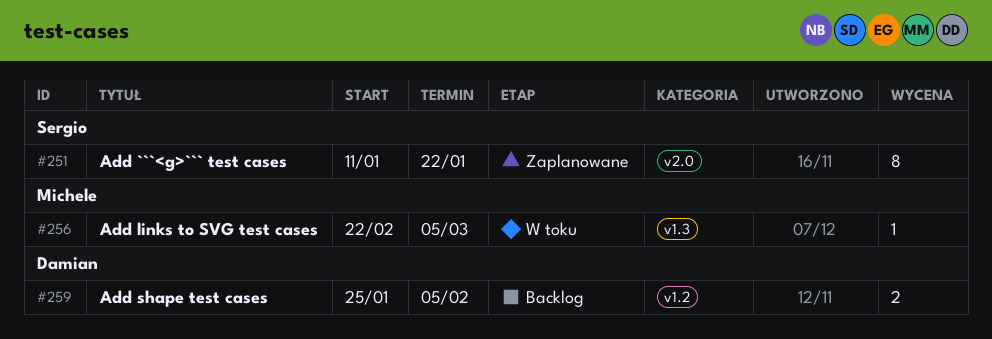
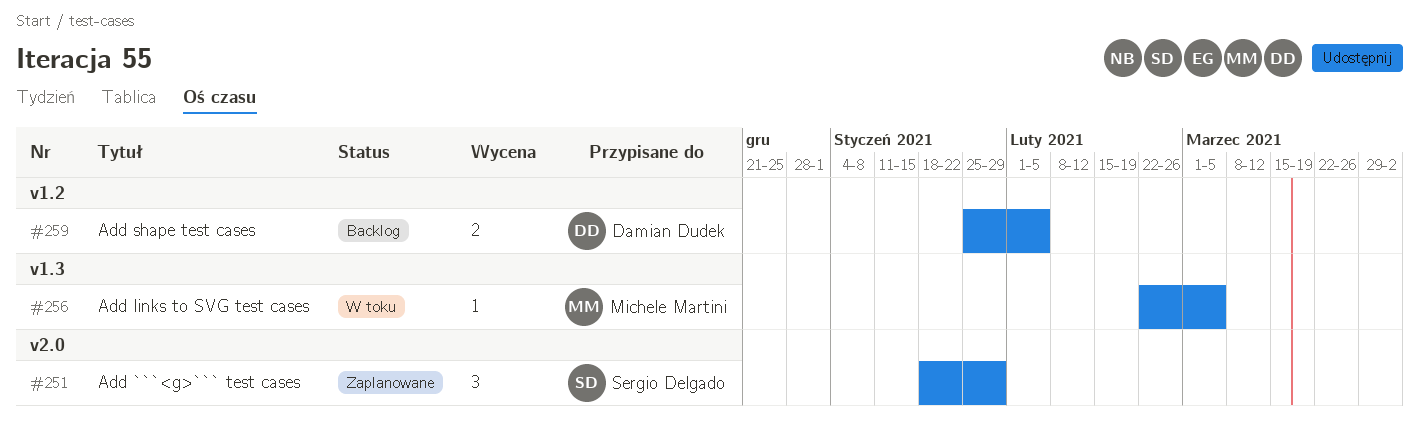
#251, estimate: 8 -> 3
#251, start: Jan 11 -> Jan 18
#251, due: Jan 22 -> Jan 29

